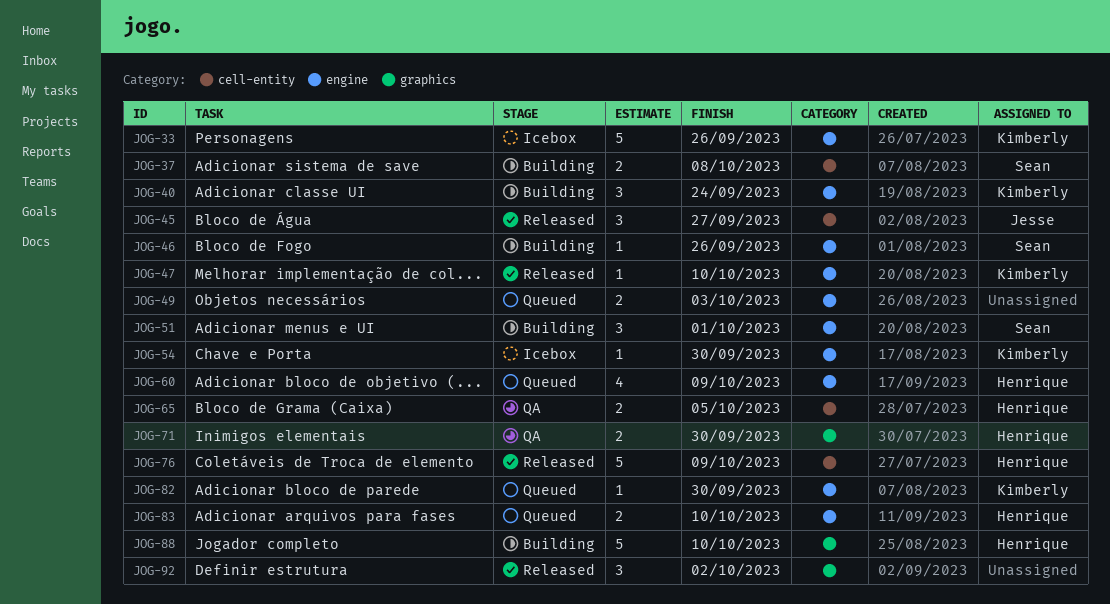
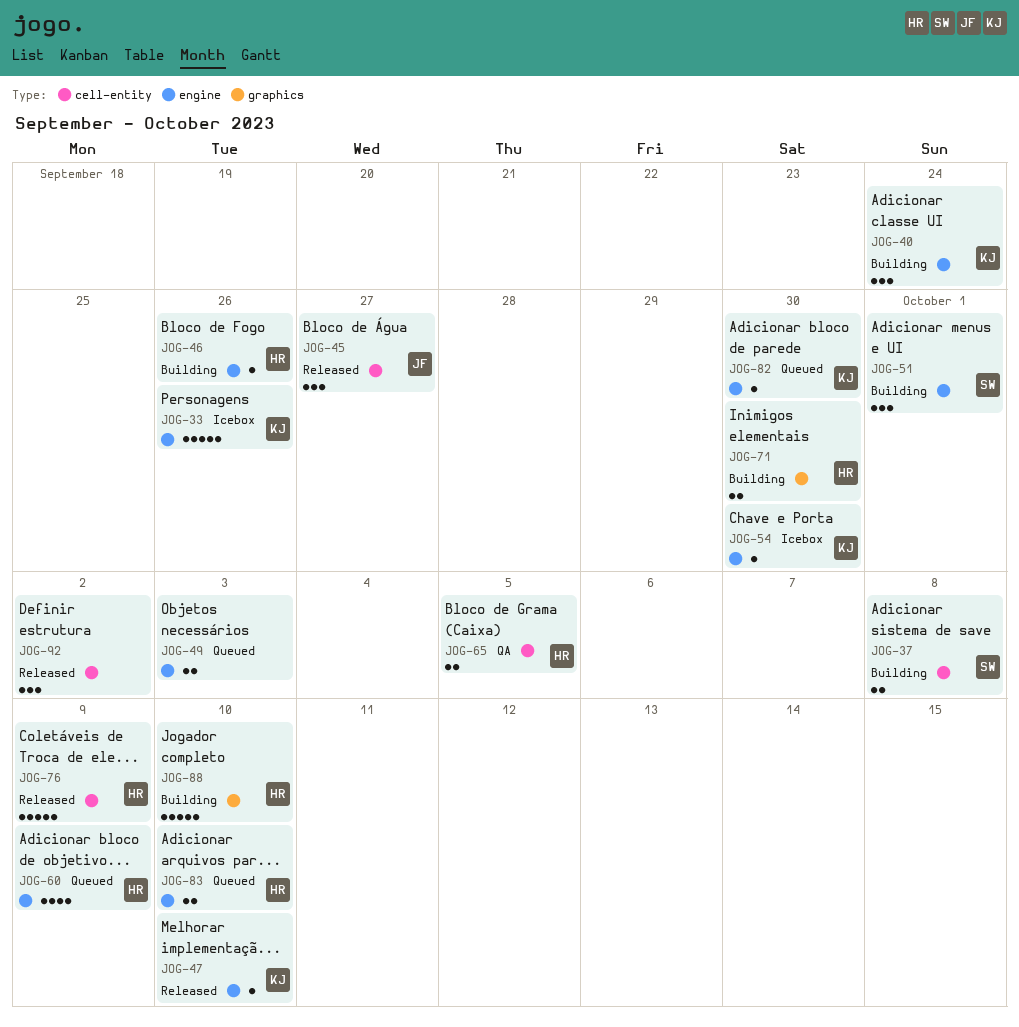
JOG-46, owner: Sean -> Henrique
JOG-71, status: QA -> Building
JOG-92, label: graphics -> cell-entity

